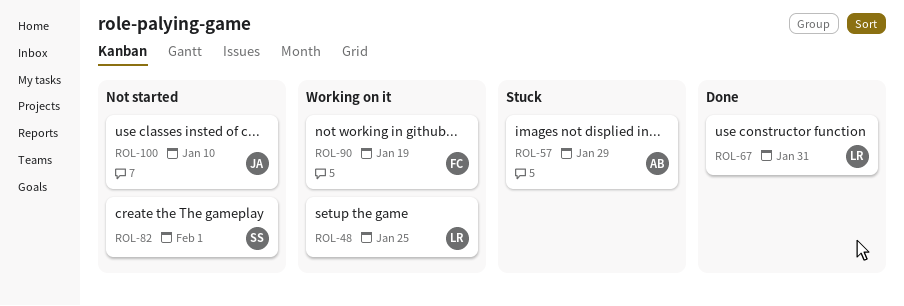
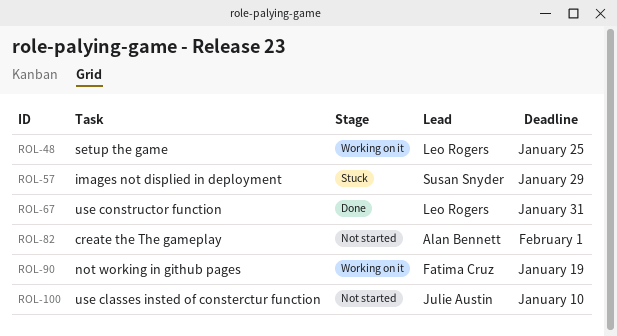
ROL-57, owner: Alan Bennett -> Susan Snyder
ROL-82, owner: Susan Snyder -> Alan Bennett

